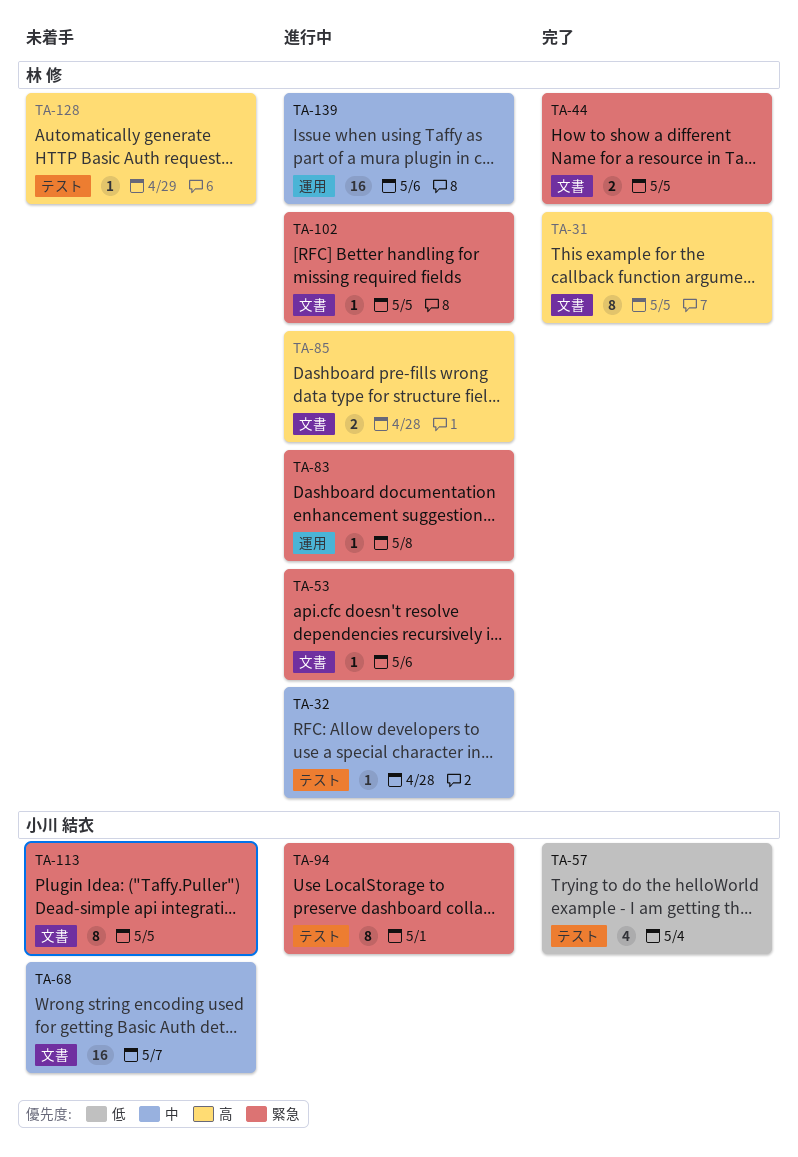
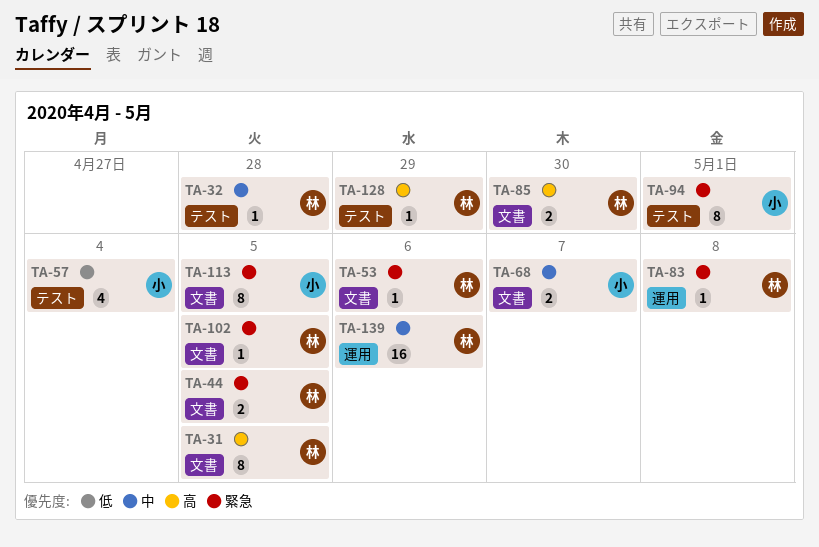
TA-68, estimate: 16 -> 2
TA-85, due: Apr 28 -> Apr 30

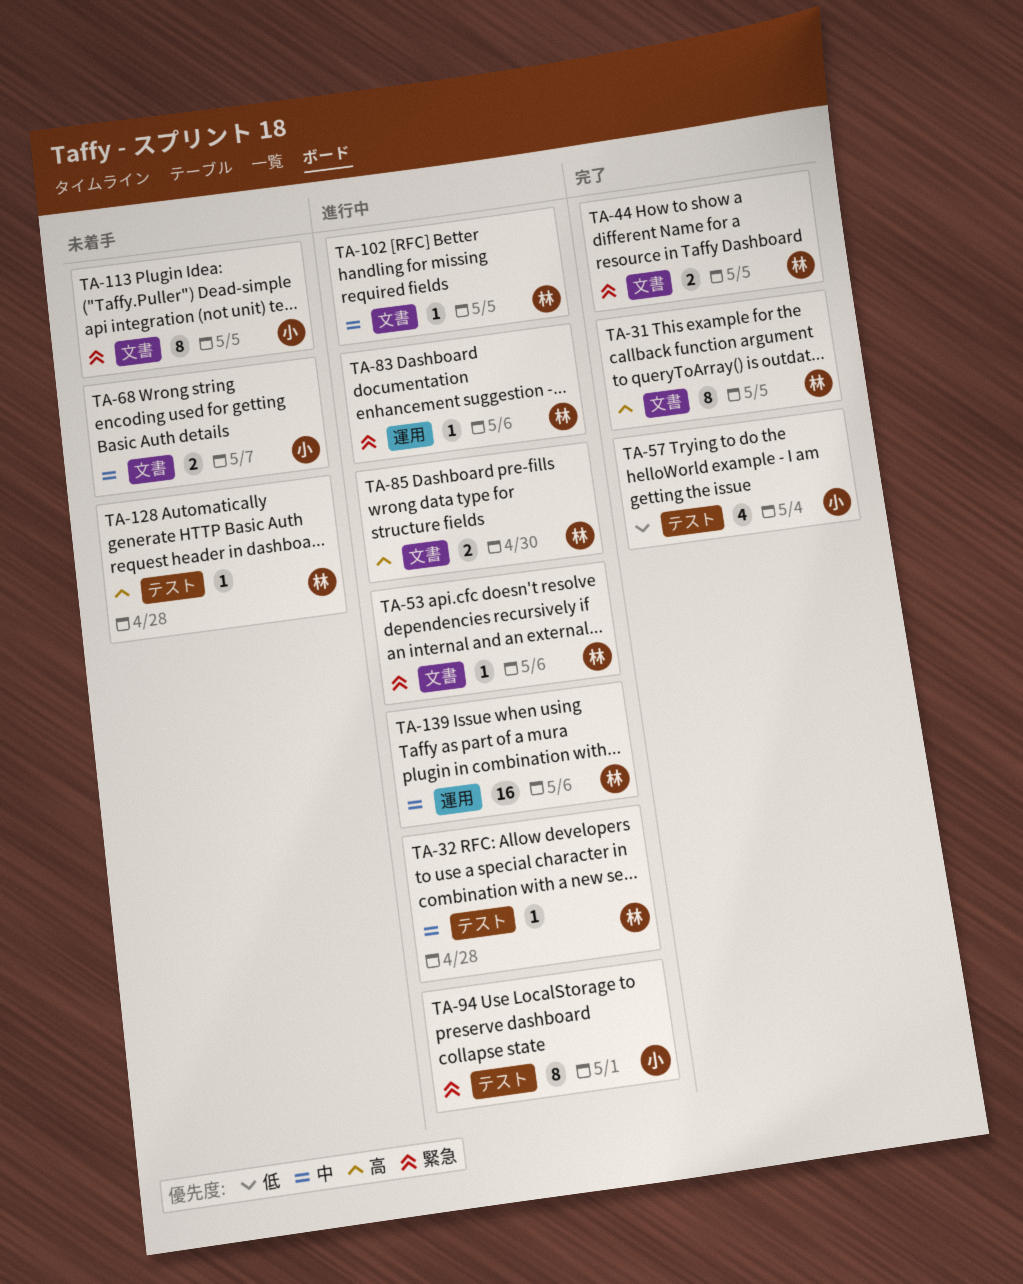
TA-83, due: May 8 -> May 6
TA-102, priority: 緊急 -> 中
TA-128, due: Apr 29 -> Apr 28

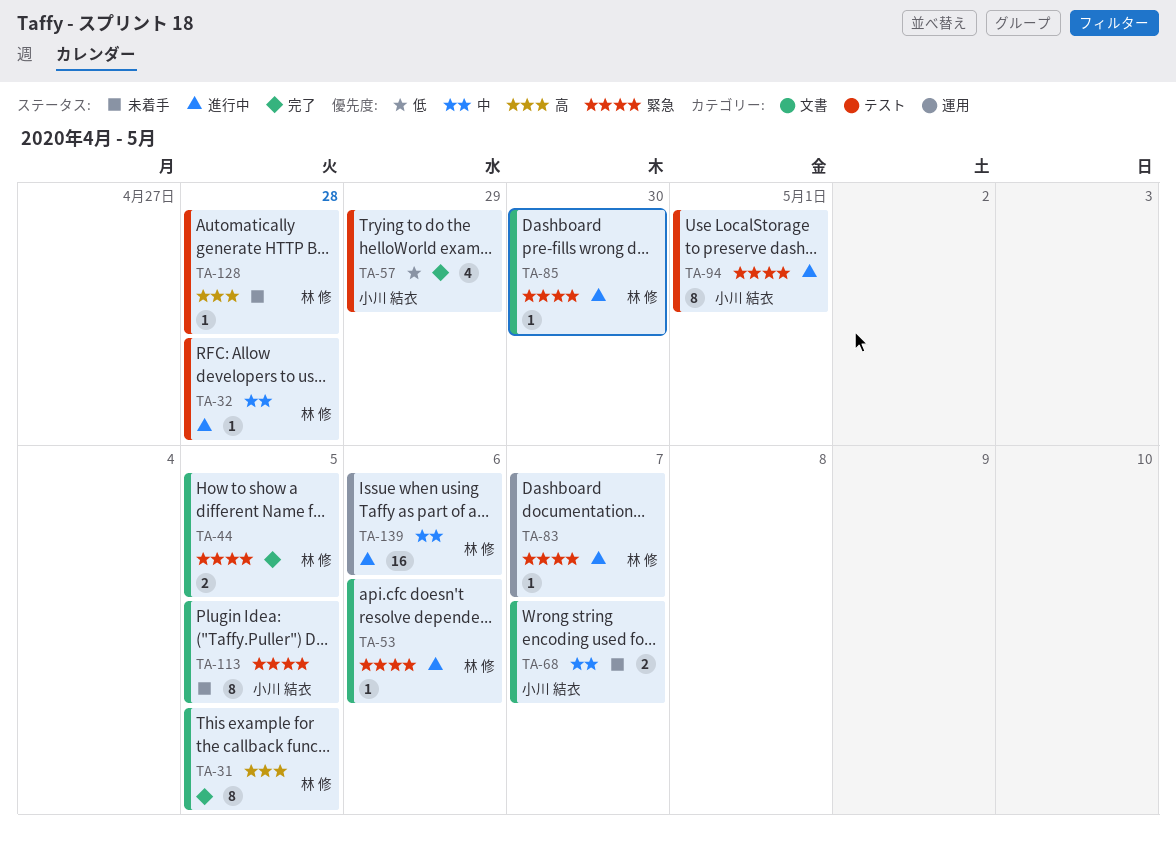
TA-57, due: May 4 -> Apr 29
TA-83, due: May 6 -> May 7
TA-85, priority: 高 -> 緊急
TA-85, estimate: 2 -> 1
TA-102: present -> none

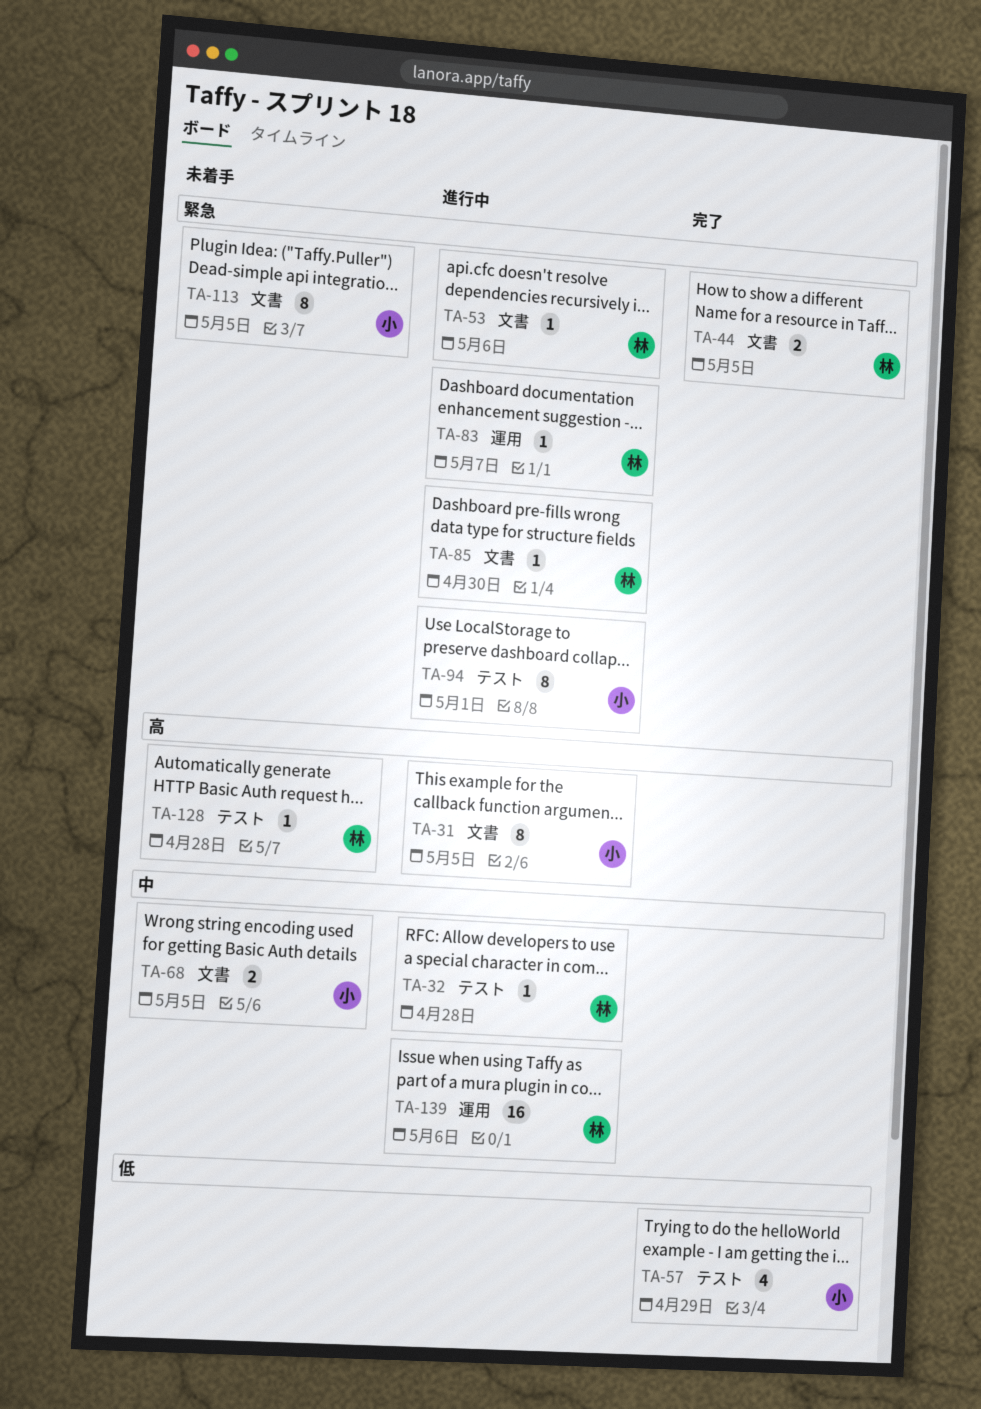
TA-31, status: 完了 -> 進行中
TA-31, owner: 林 修 -> 小川 結衣
TA-68, due: May 7 -> May 5

